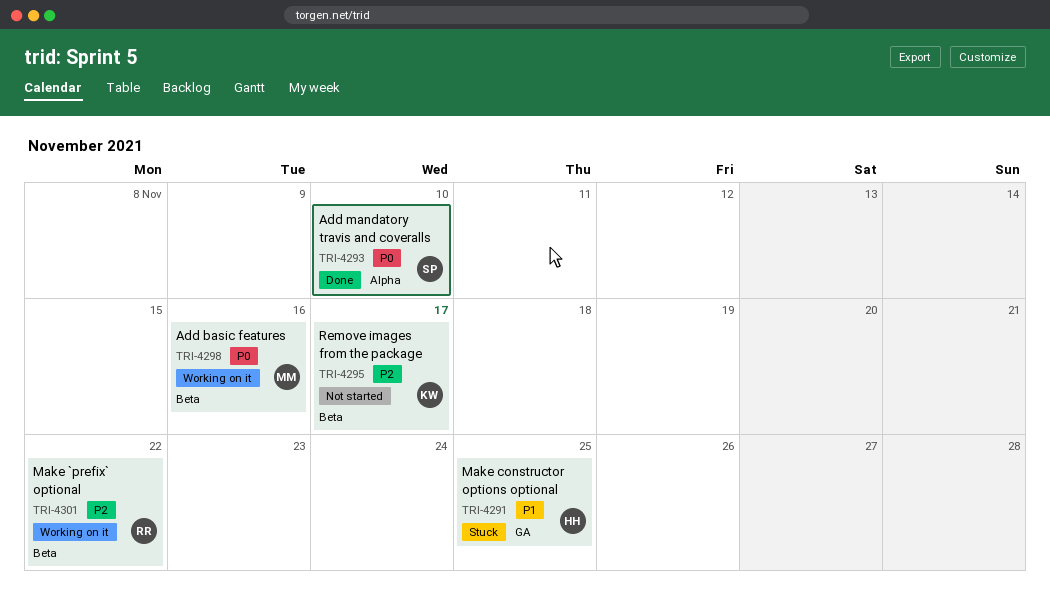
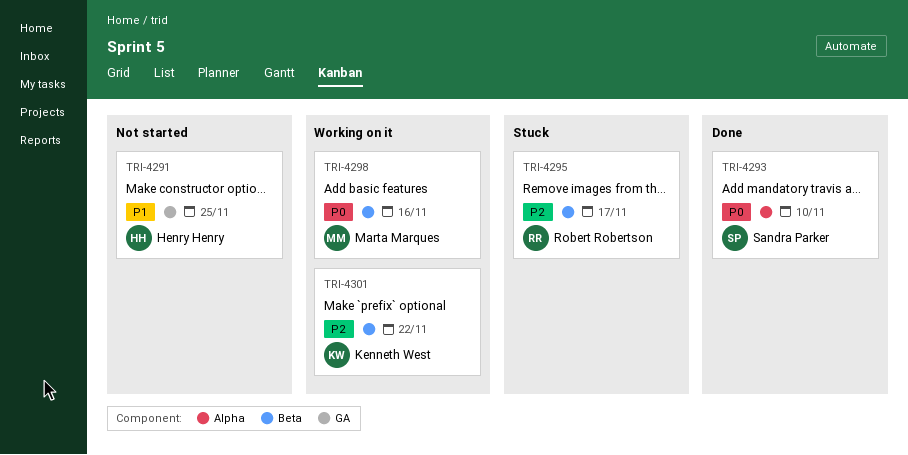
TRI-4291, status: Stuck -> Not started
TRI-4295, status: Not started -> Stuck
TRI-4295, owner: Kenneth West -> Robert Robertson
TRI-4301, owner: Robert Robertson -> Kenneth West

